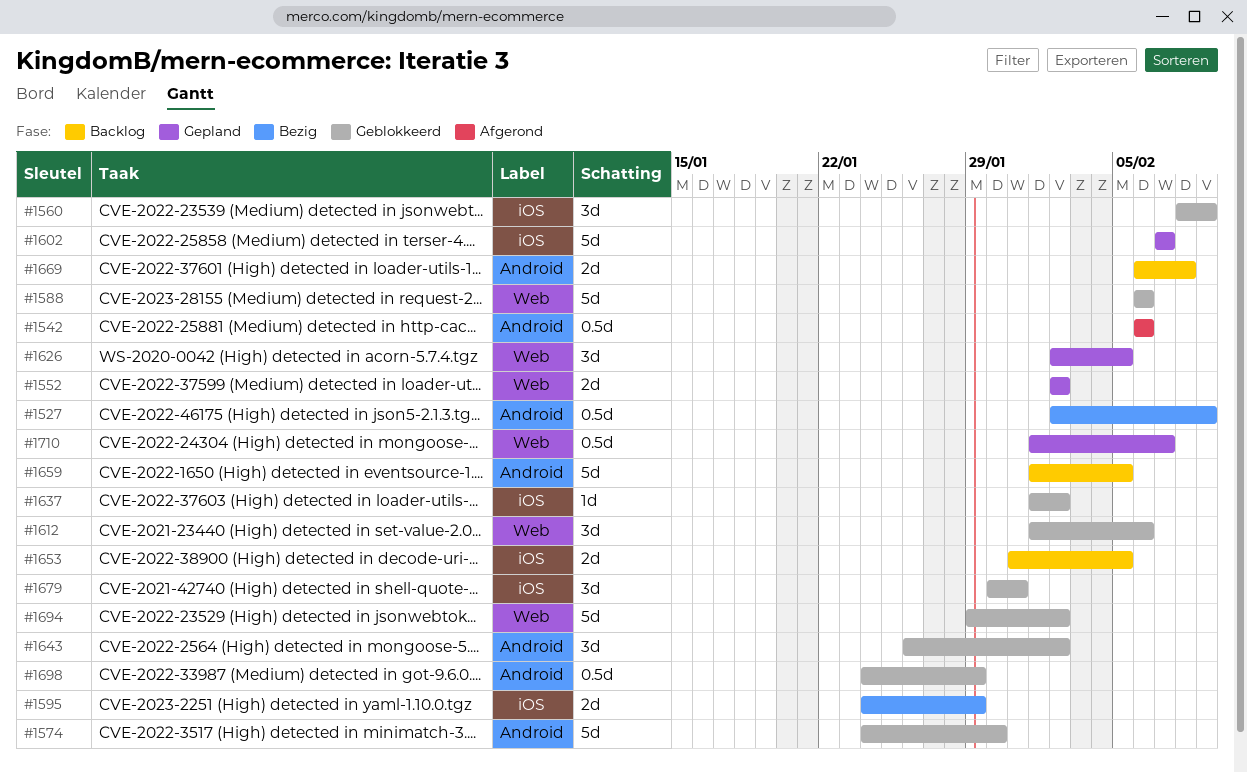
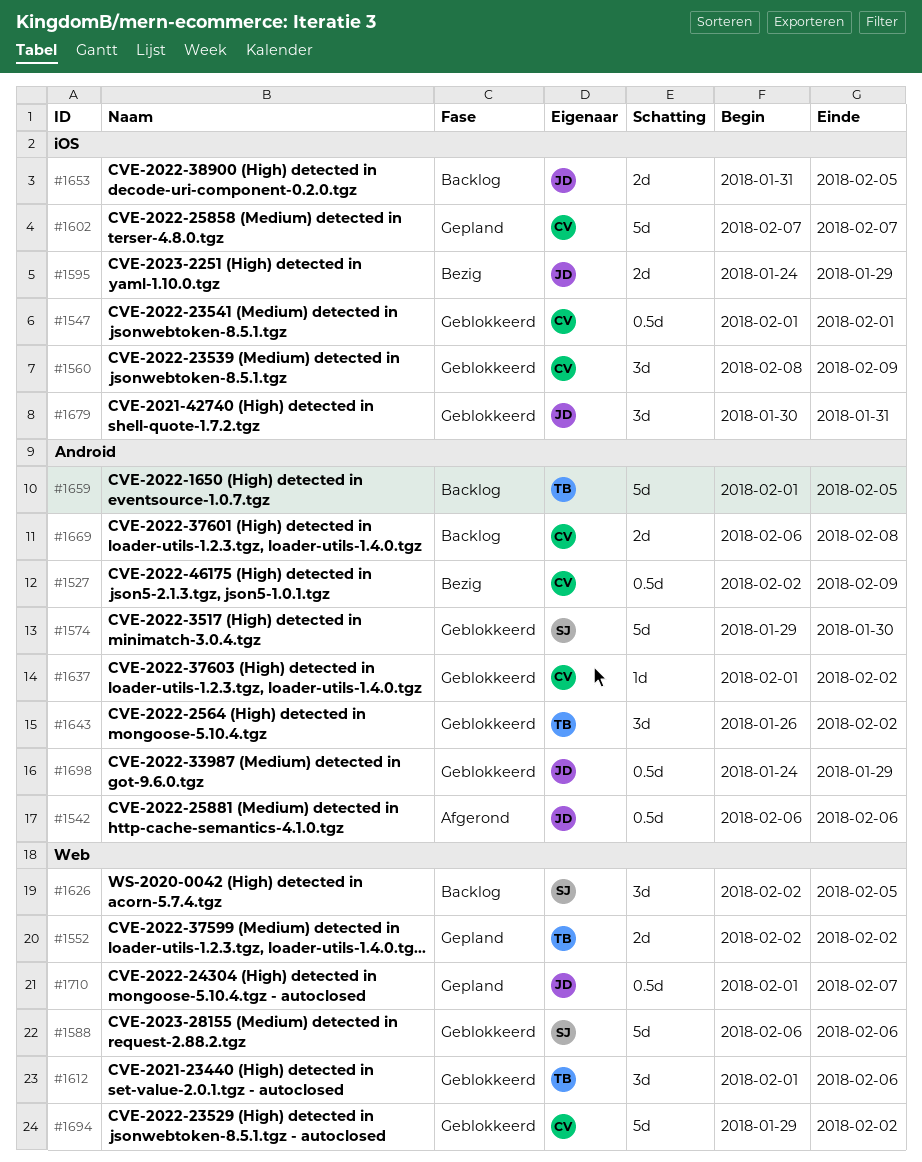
#1547: none -> present
#1574, start: Jan 24 -> Jan 29
#1626, status: Gepland -> Backlog
#1637, label: iOS -> Android

